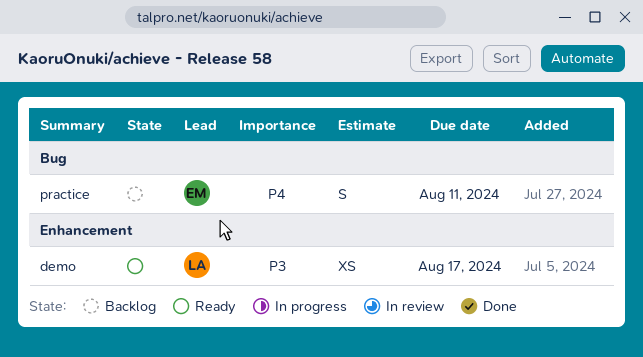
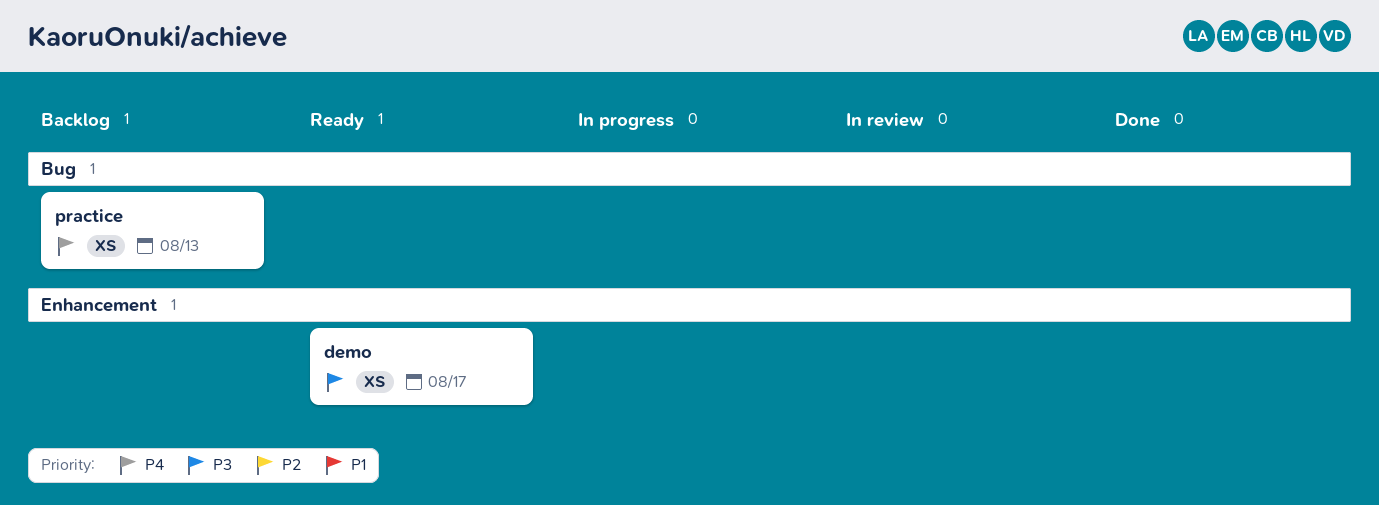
practice, estimate: S -> XS
practice, due: Aug 11 -> Aug 13

